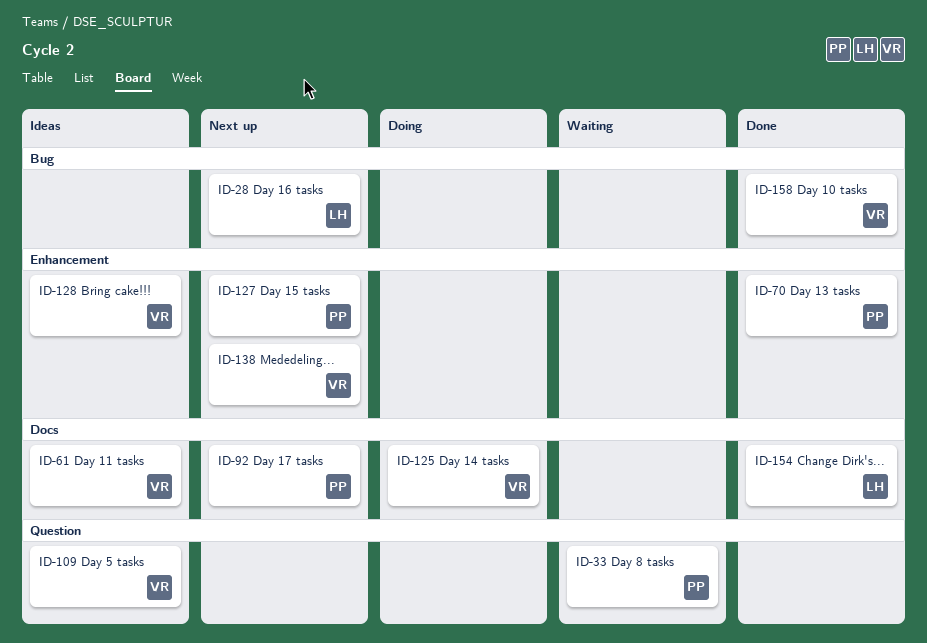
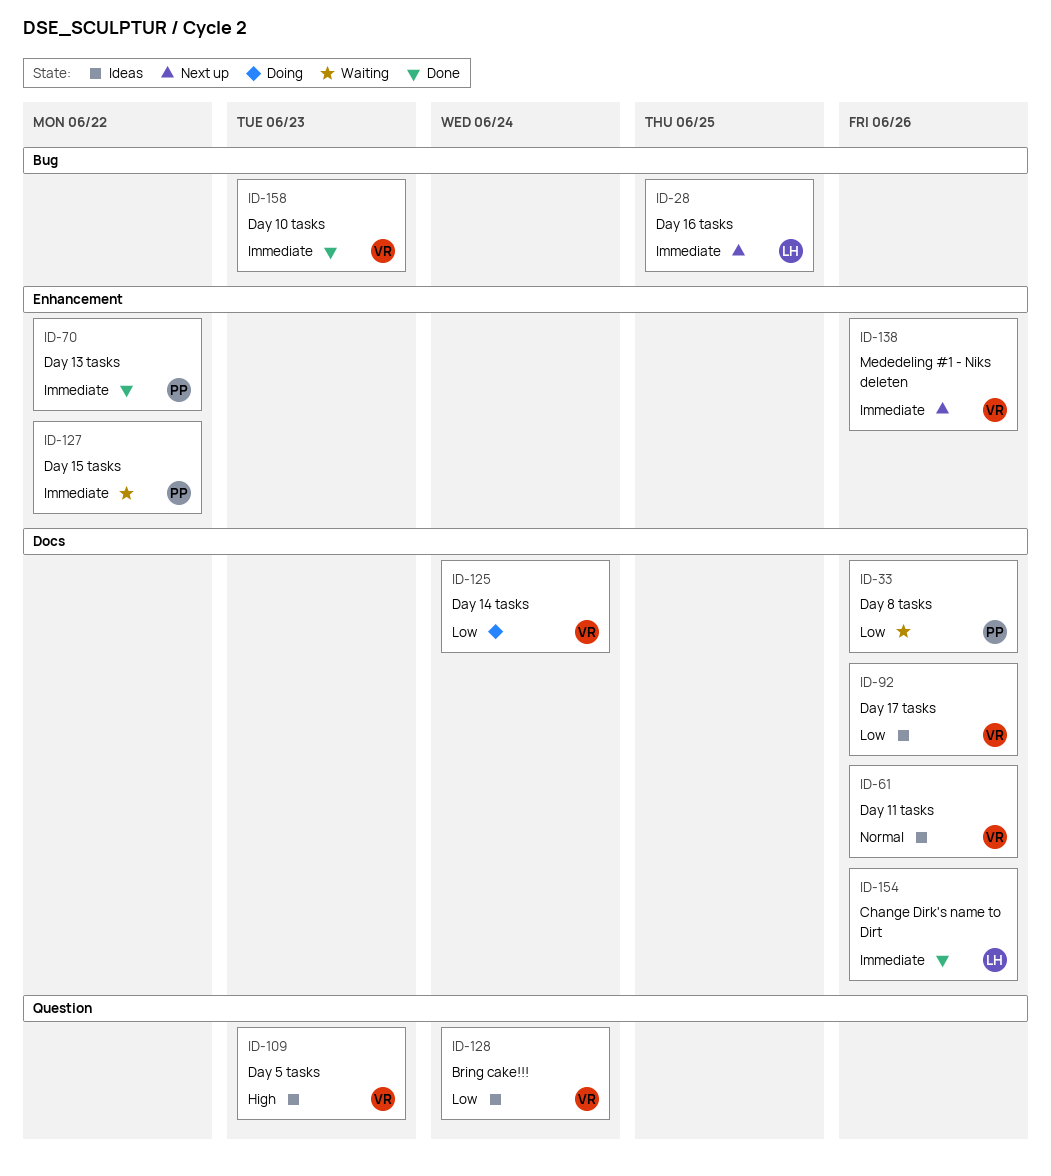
ID-33, label: Question -> Docs
ID-92, status: Next up -> Ideas
ID-92, owner: PP -> VR
ID-127, status: Next up -> Waiting
ID-128, label: Enhancement -> Question

